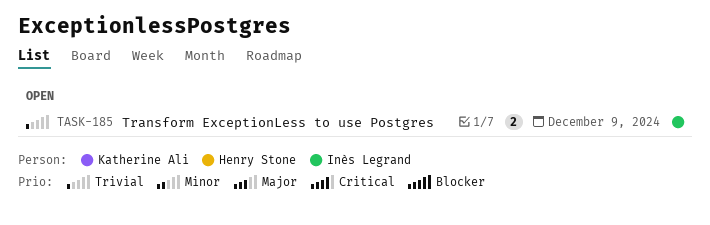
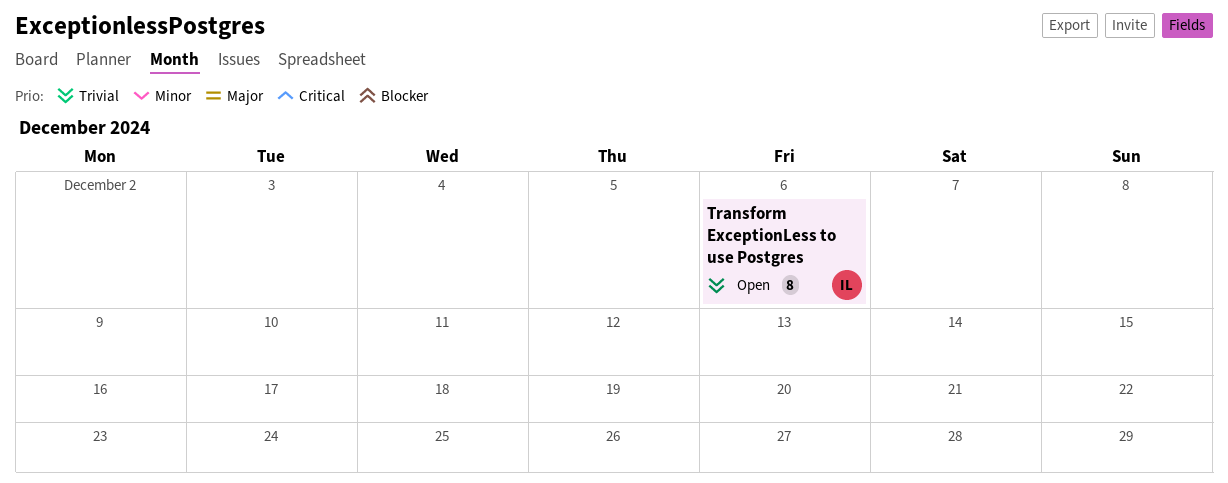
Transform ExceptionLess to use Postgres, estimate: 2 -> 8
Transform ExceptionLess to use Postgres, due: Dec 9 -> Dec 6

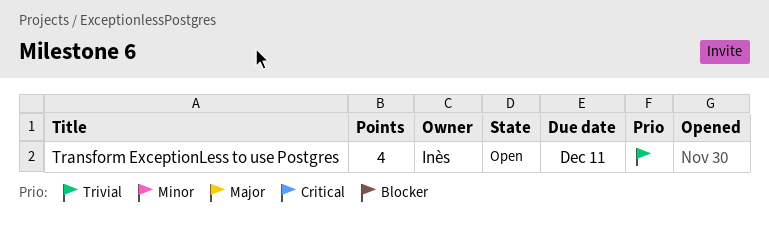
Transform ExceptionLess to use Postgres, estimate: 8 -> 4
Transform ExceptionLess to use Postgres, due: Dec 6 -> Dec 11

